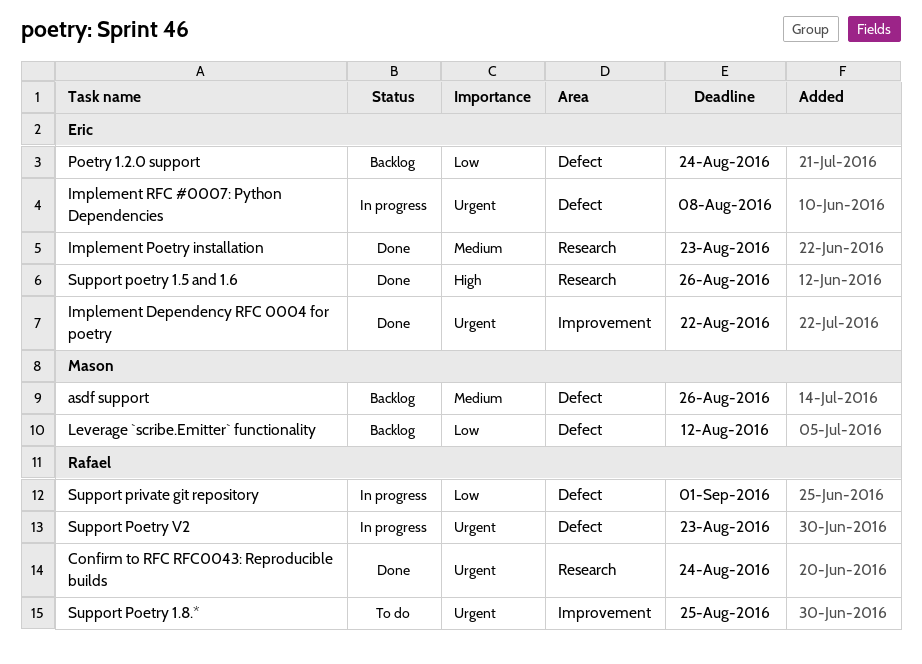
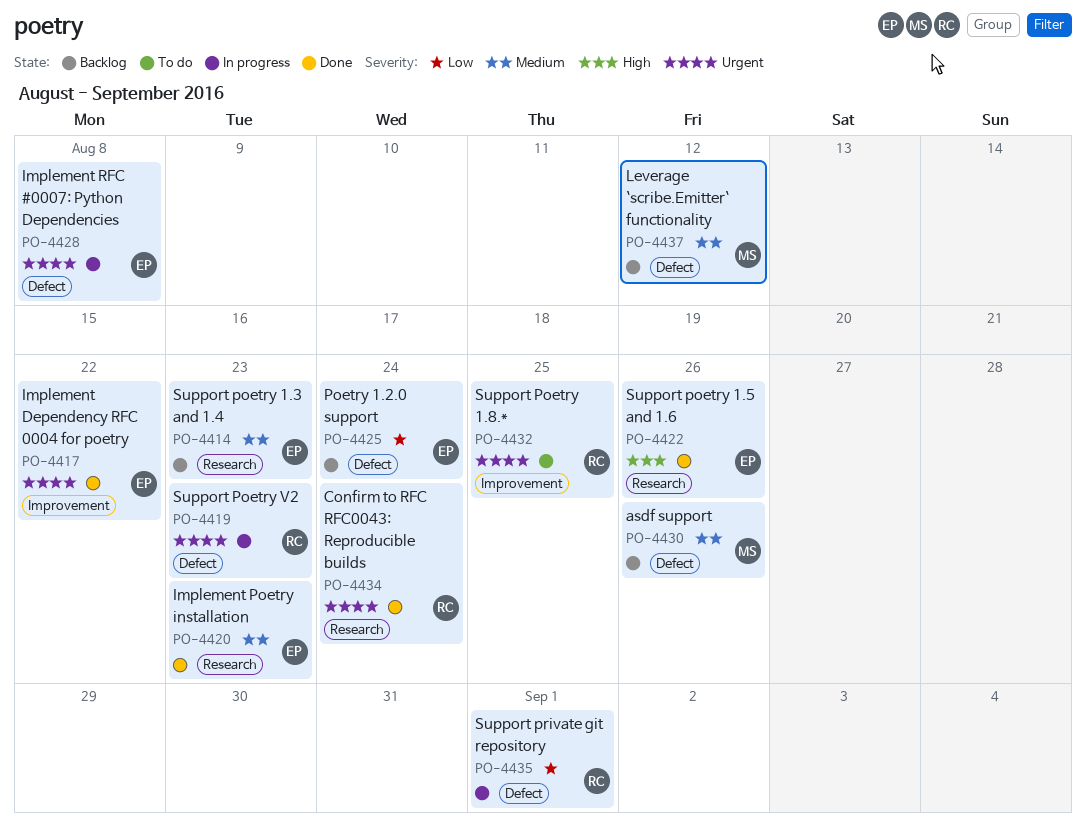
Leverage `scribe.Emitter` functionality, priority: Low -> Medium
Support poetry 1.3 and 1.4: none -> present

